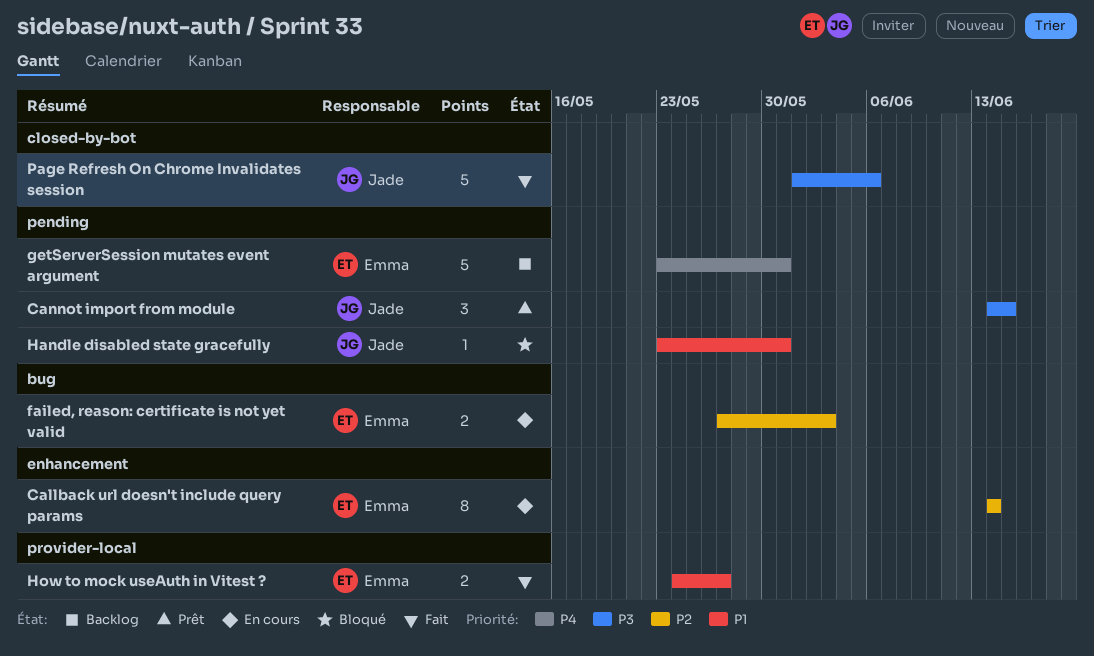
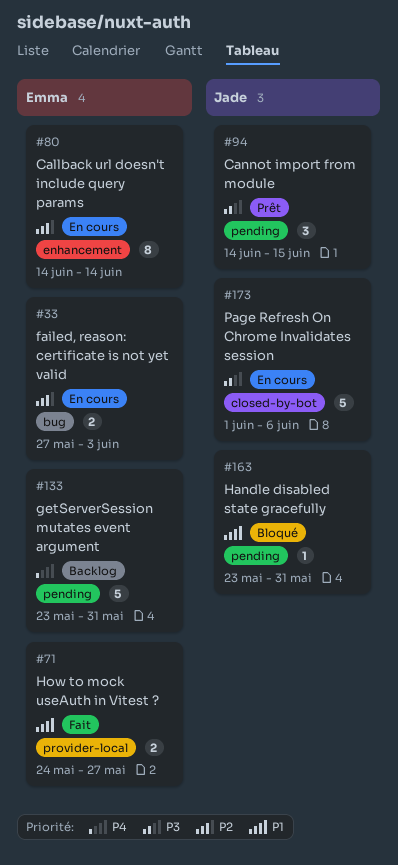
Page Refresh On Chrome Invalidates session, status: Fait -> En cours

